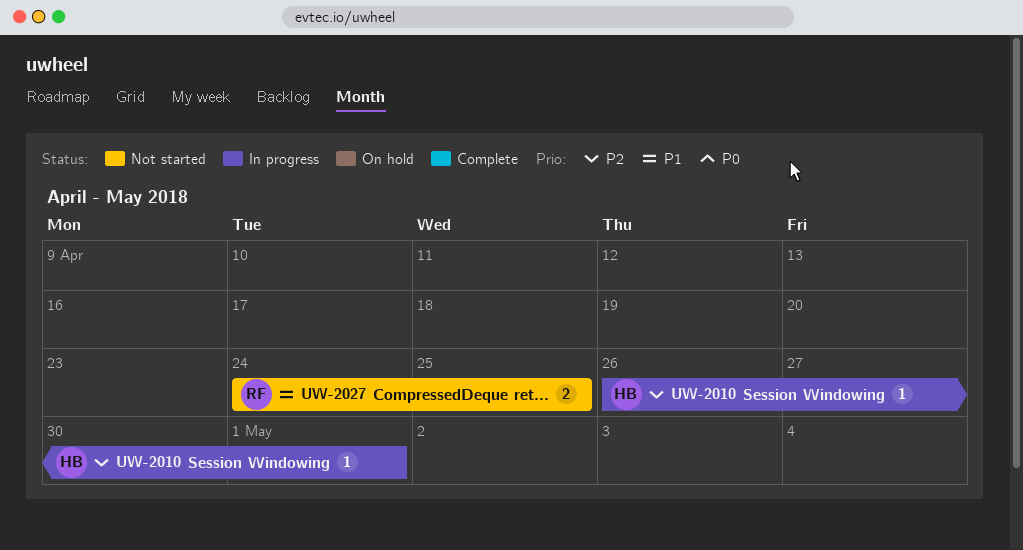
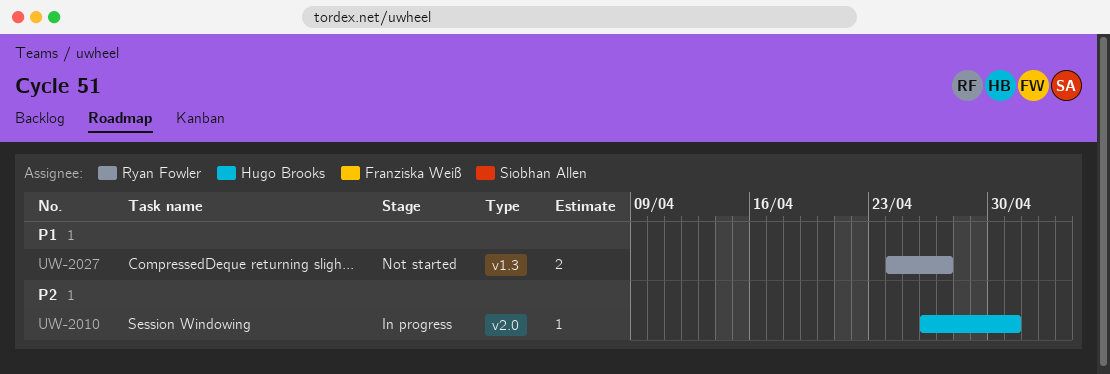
UW-2027, due: Apr 25 -> Apr 27

